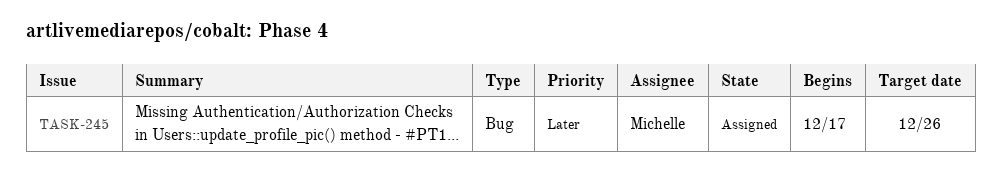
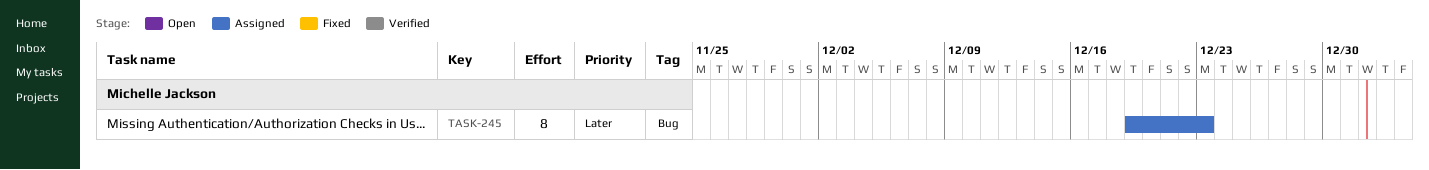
TASK-245, start: Dec 17 -> Dec 19
TASK-245, due: Dec 26 -> Dec 23

